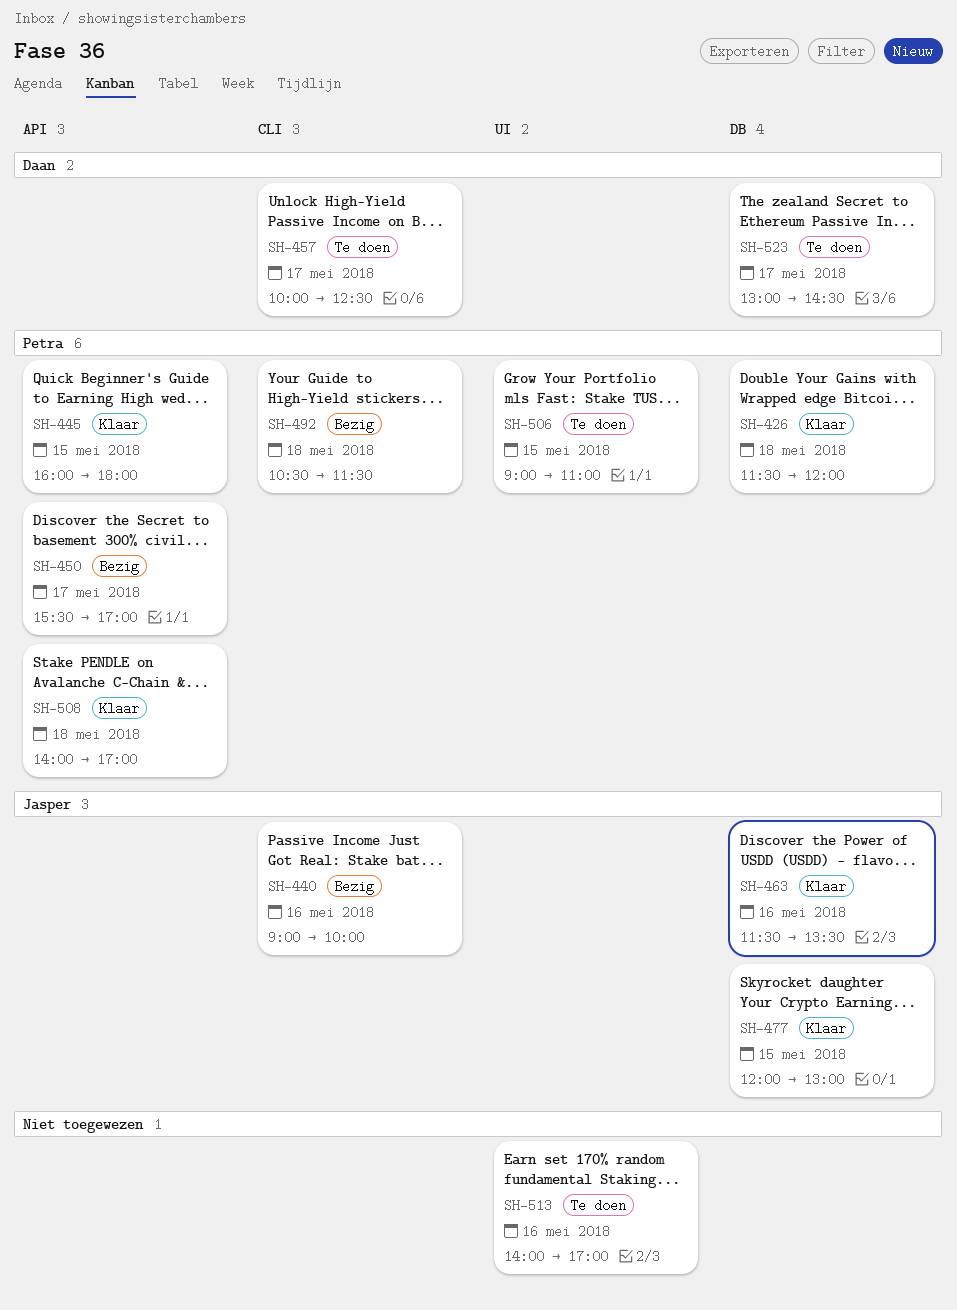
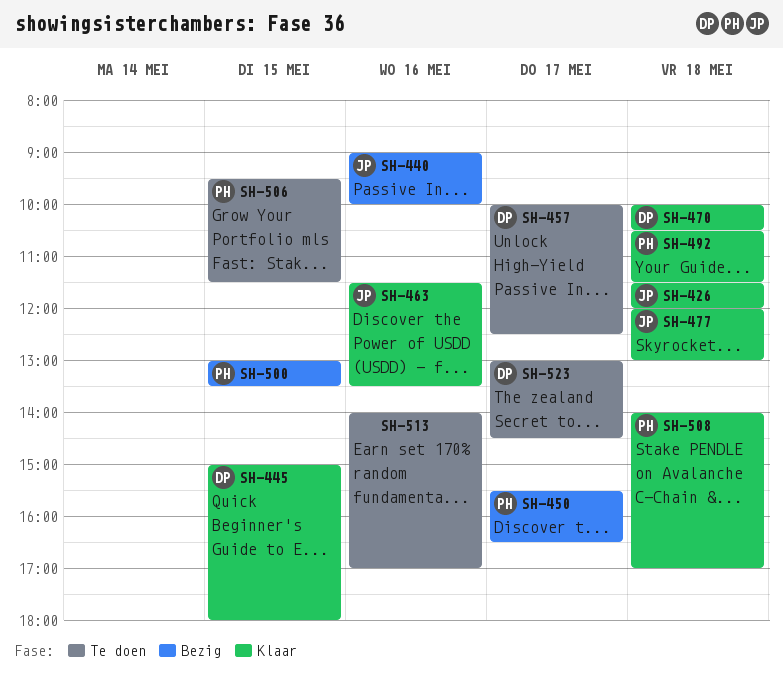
SH-426, owner: Petra -> Jasper
SH-445, owner: Petra -> Daan
SH-445, begins: 16:00 -> 15:00
SH-450, ends: 17:00 -> 16:30
SH-470: none -> present
SH-477, day: May 15 -> May 18
SH-492, status: Bezig -> Klaar
SH-500: none -> present
SH-506, begins: 09:00 -> 09:30
SH-506, ends: 11:00 -> 11:30

